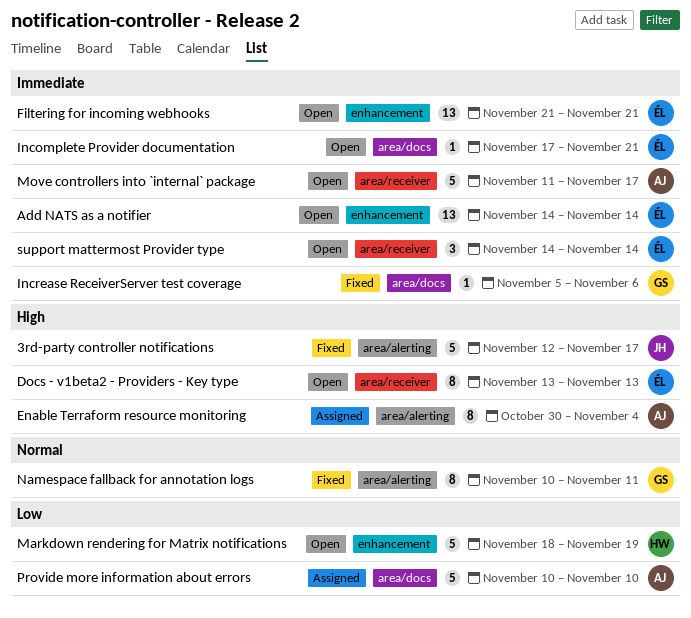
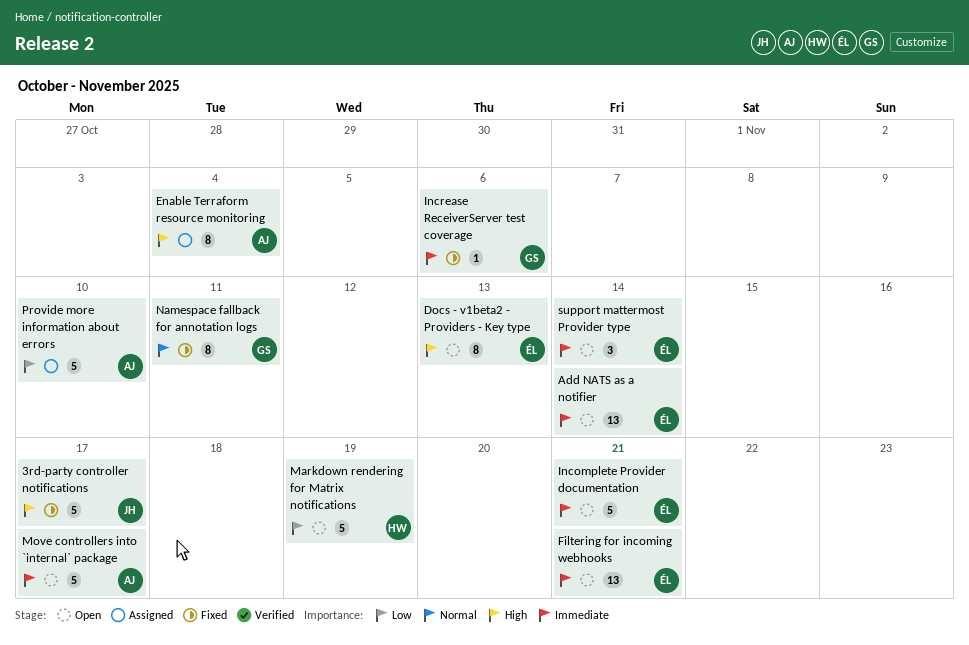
Incomplete Provider documentation, estimate: 1 -> 5

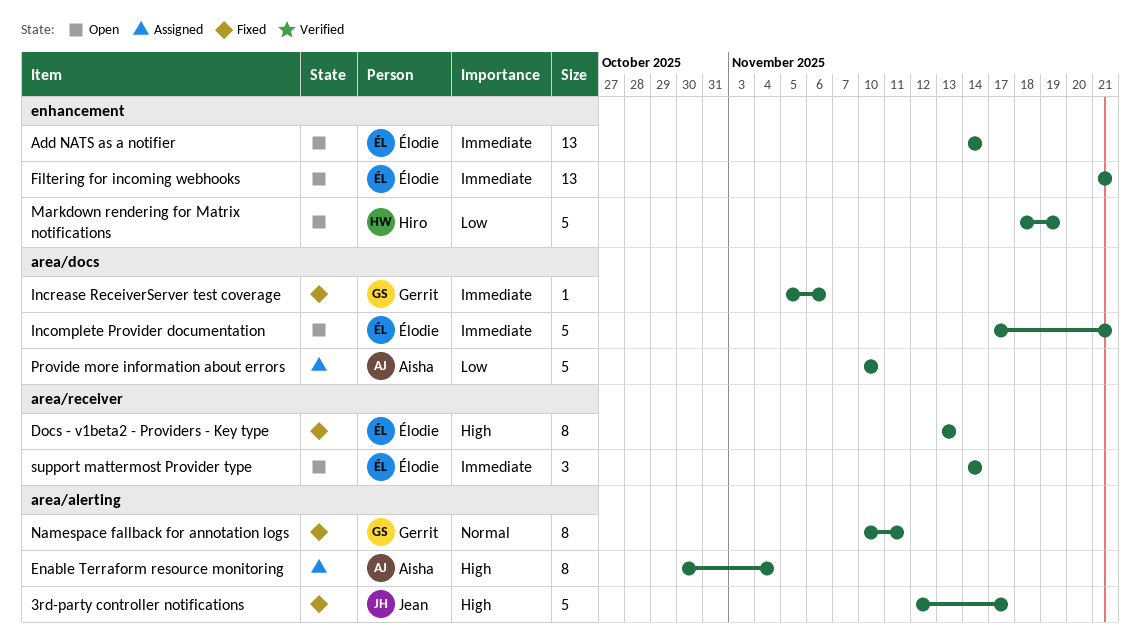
Docs - v1beta2 - Providers - Key type, status: Open -> Fixed
Move controllers into `internal` package: present -> none

